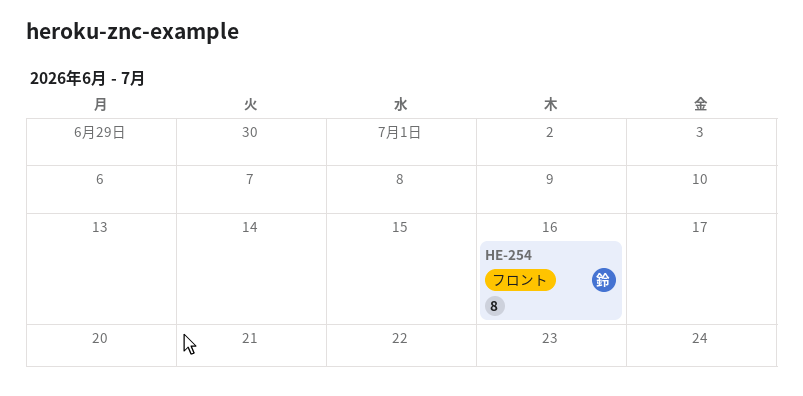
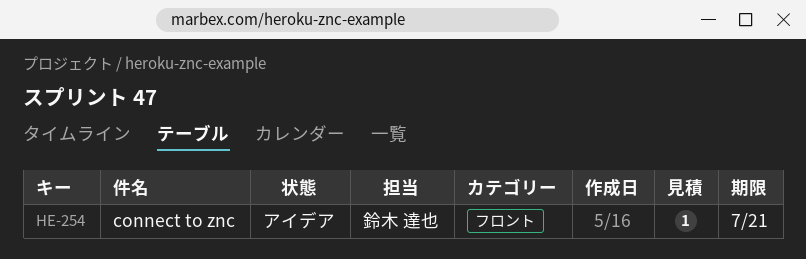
HE-254, estimate: 8 -> 1
HE-254, due: Jul 16 -> Jul 21

